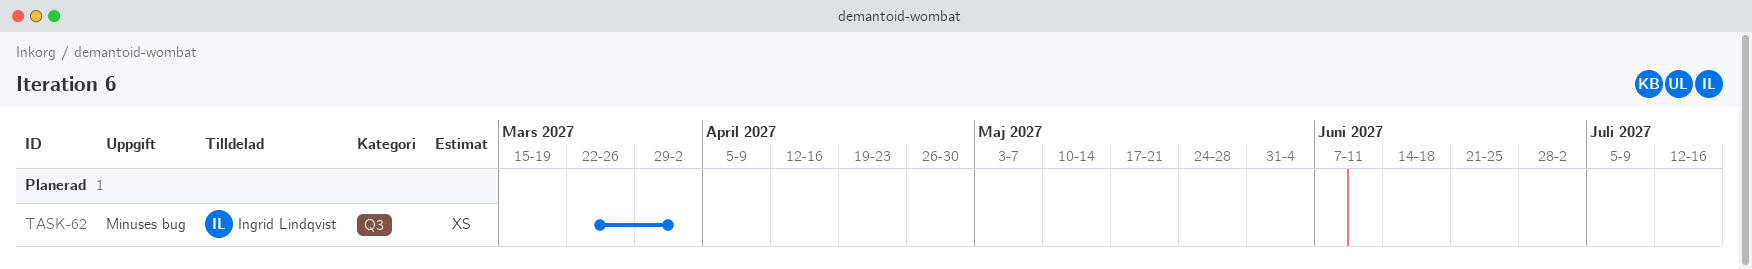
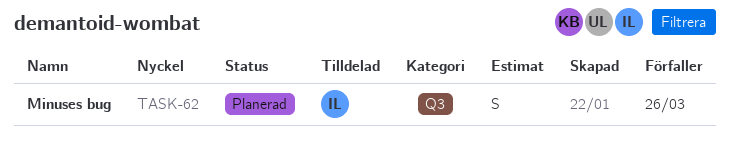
TASK-62, estimate: XS -> S
TASK-62, due: Apr 2 -> Mar 26

